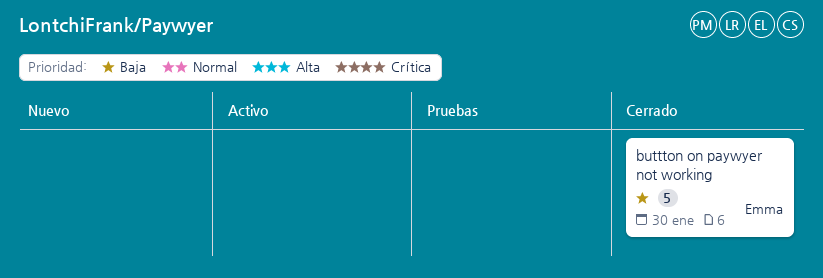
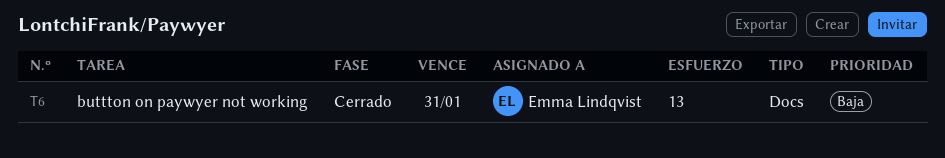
buttton on paywyer not working, estimate: 5 -> 13
buttton on paywyer not working, due: Jan 30 -> Jan 31

